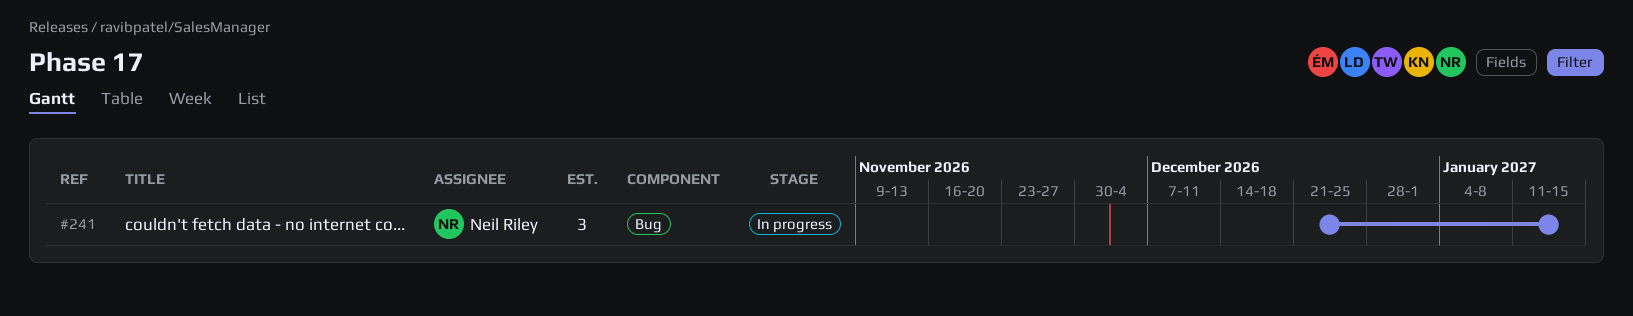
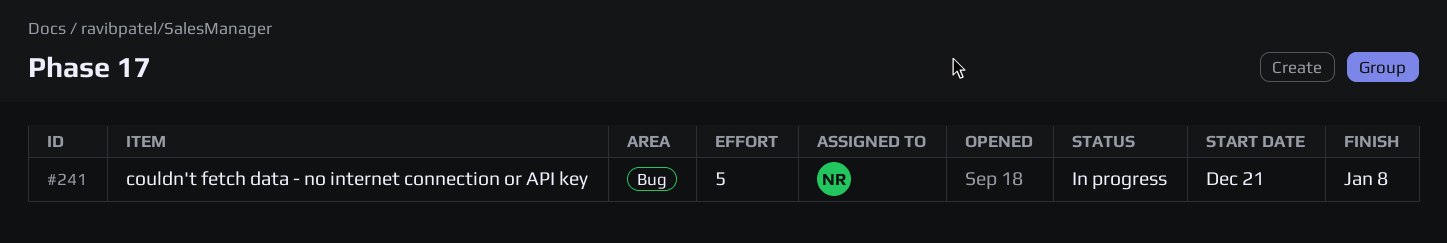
#241, estimate: 3 -> 5
#241, due: Jan 15 -> Jan 8

